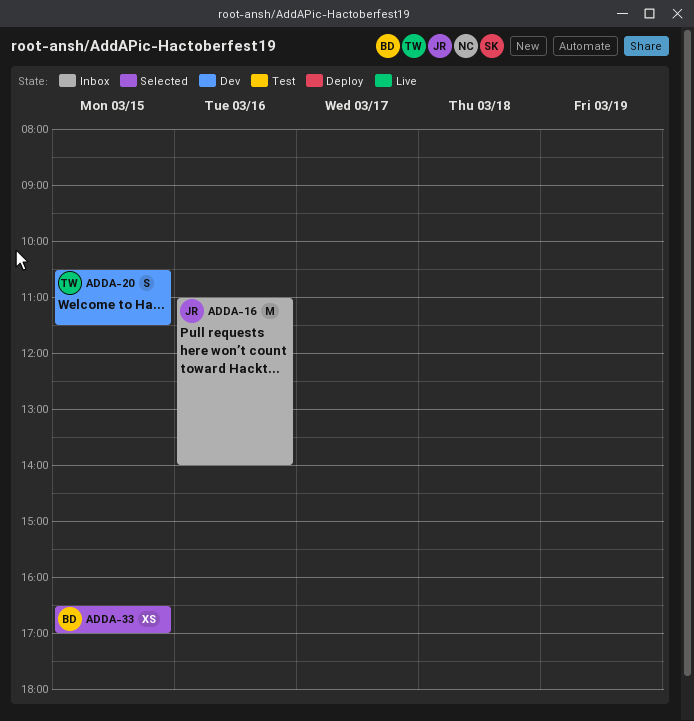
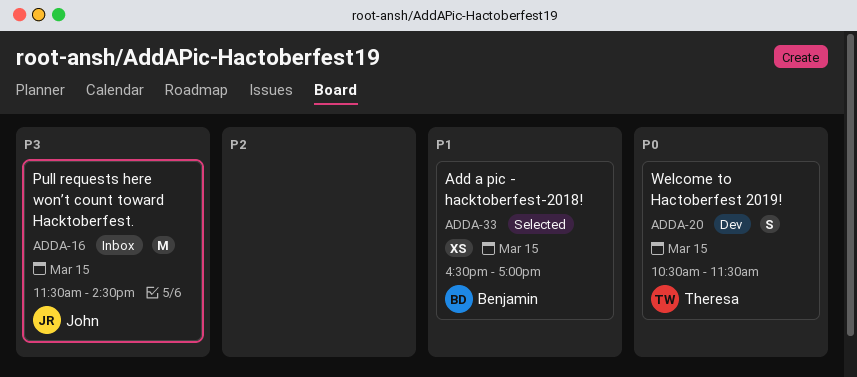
ADDA-16, day: Mar 16 -> Mar 15
ADDA-16, begins: 11:00 -> 11:30
ADDA-16, ends: 14:00 -> 14:30

